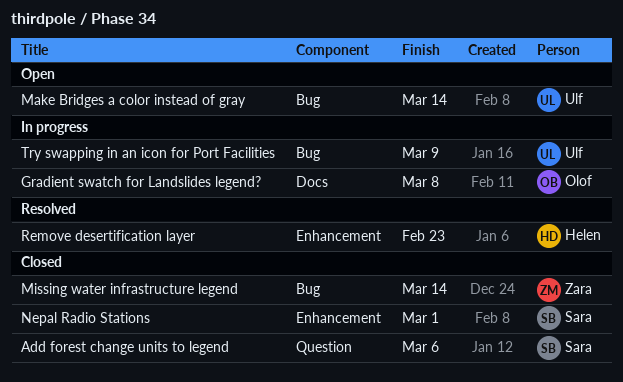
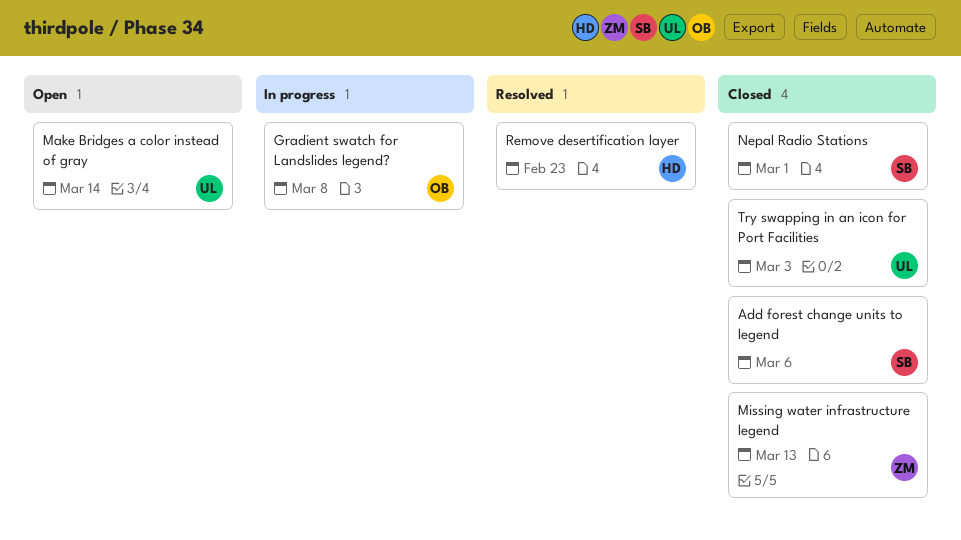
Missing water infrastructure legend, due: Mar 14 -> Mar 13
Try swapping in an icon for Port Facilities, status: In progress -> Closed
Try swapping in an icon for Port Facilities, due: Mar 9 -> Mar 3

